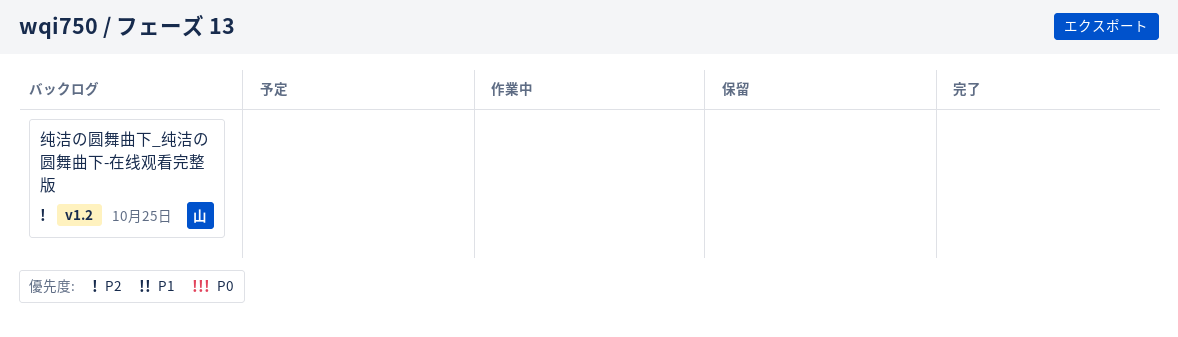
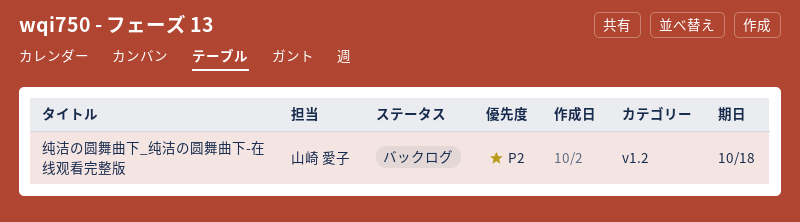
纯洁の圆舞曲下_纯洁の圆舞曲下-在线观看完整版, due: Oct 25 -> Oct 18

